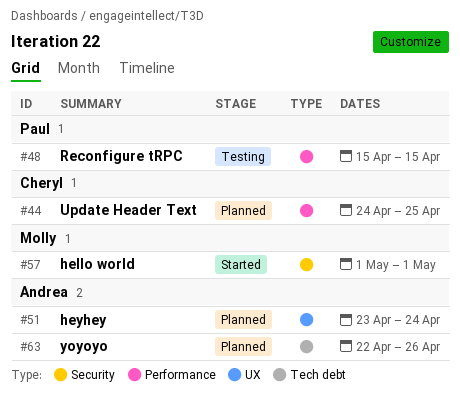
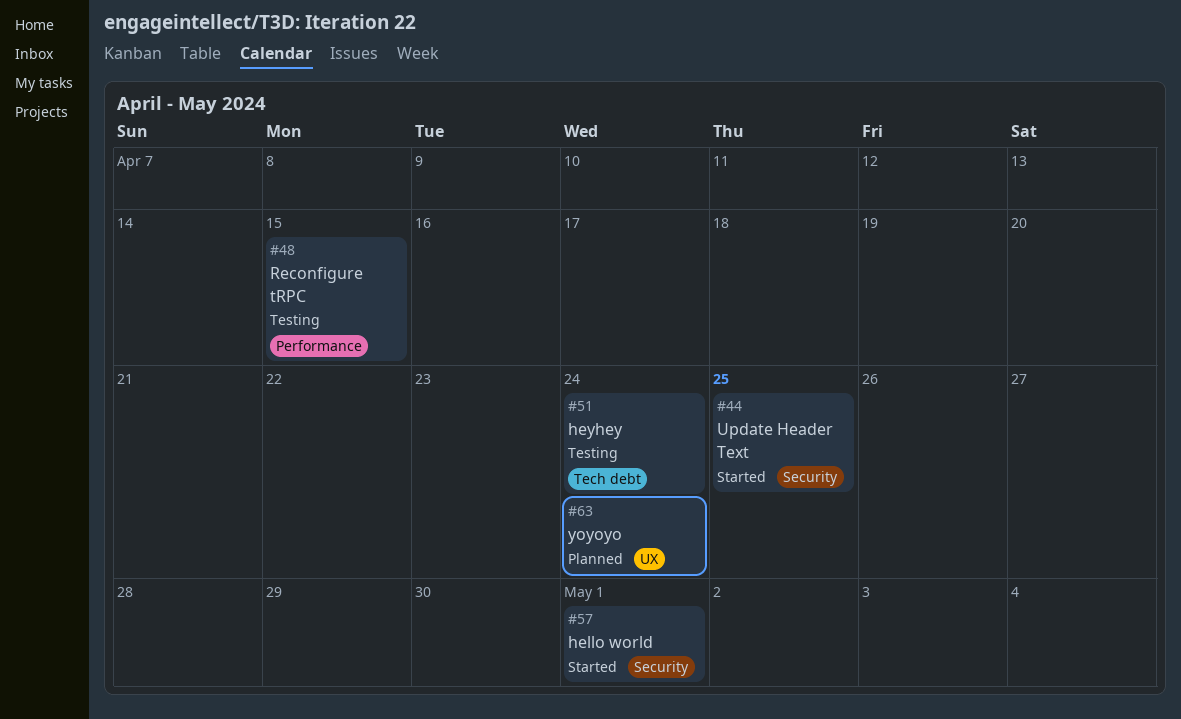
#44, status: Planned -> Started
#44, label: Performance -> Security
#51, status: Planned -> Testing
#51, label: UX -> Tech debt
#63, label: Tech debt -> UX
#63, due: Apr 26 -> Apr 24

